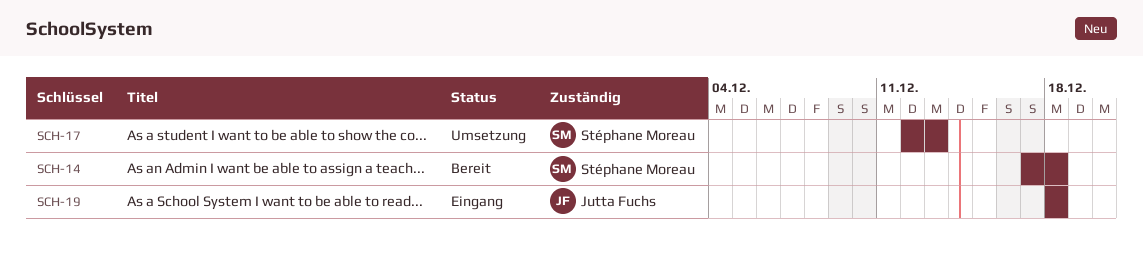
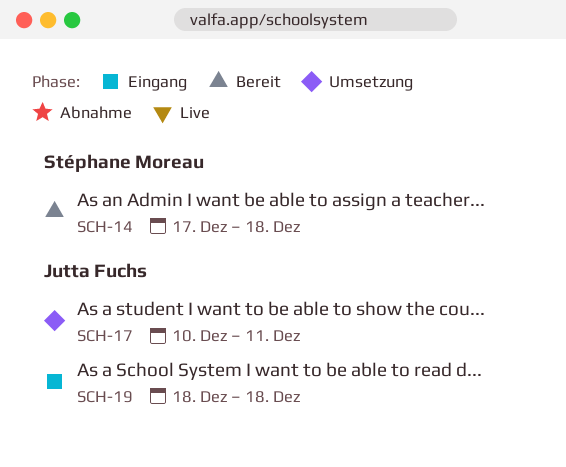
SCH-17, owner: Stéphane Moreau -> Jutta Fuchs
SCH-17, start: Dec 12 -> Dec 10
SCH-17, due: Dec 13 -> Dec 11

